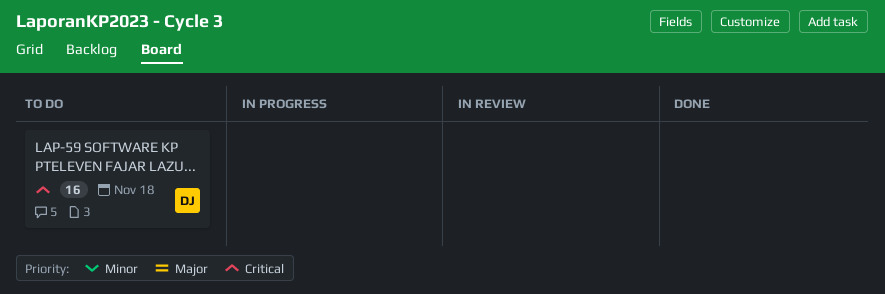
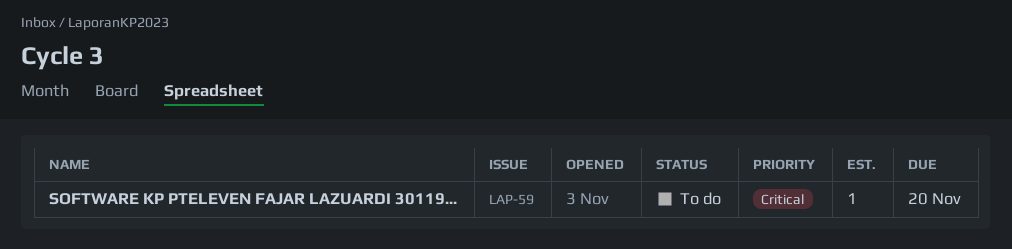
LAP-59, estimate: 16 -> 1
LAP-59, due: Nov 18 -> Nov 20

